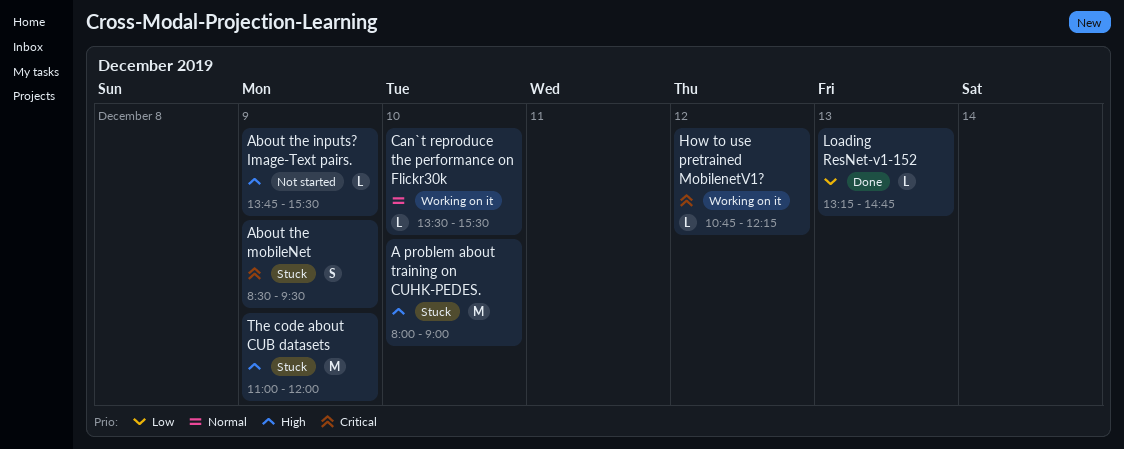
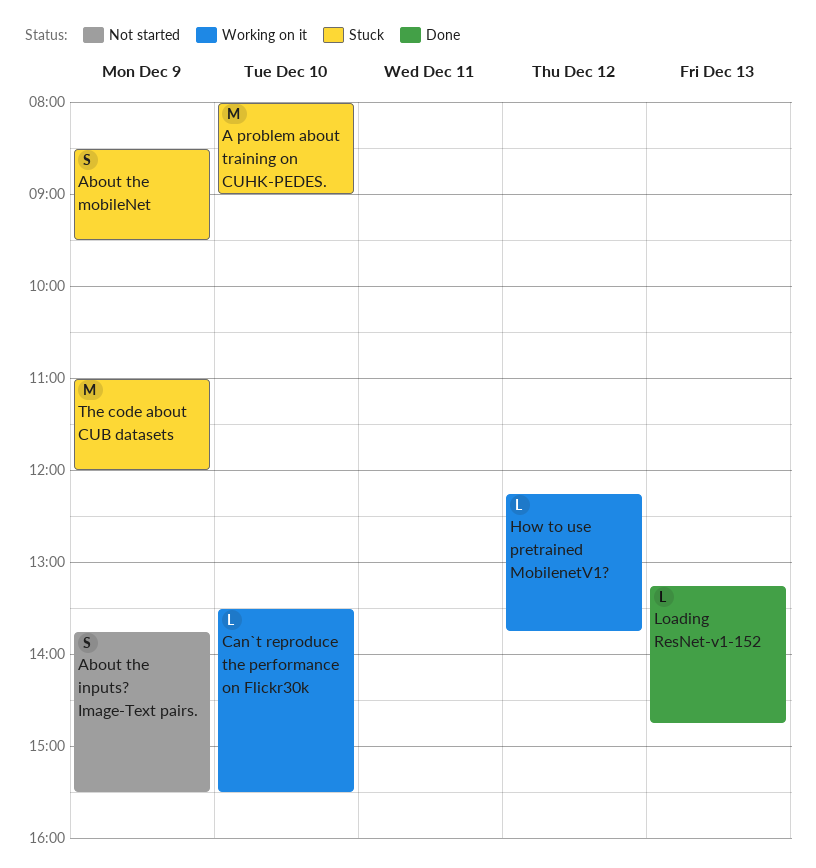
About the inputs? Image-Text pairs., estimate: L -> S
How to use pretrained MobilenetV1?, begins: 10:45 -> 12:15
How to use pretrained MobilenetV1?, ends: 12:15 -> 13:45

